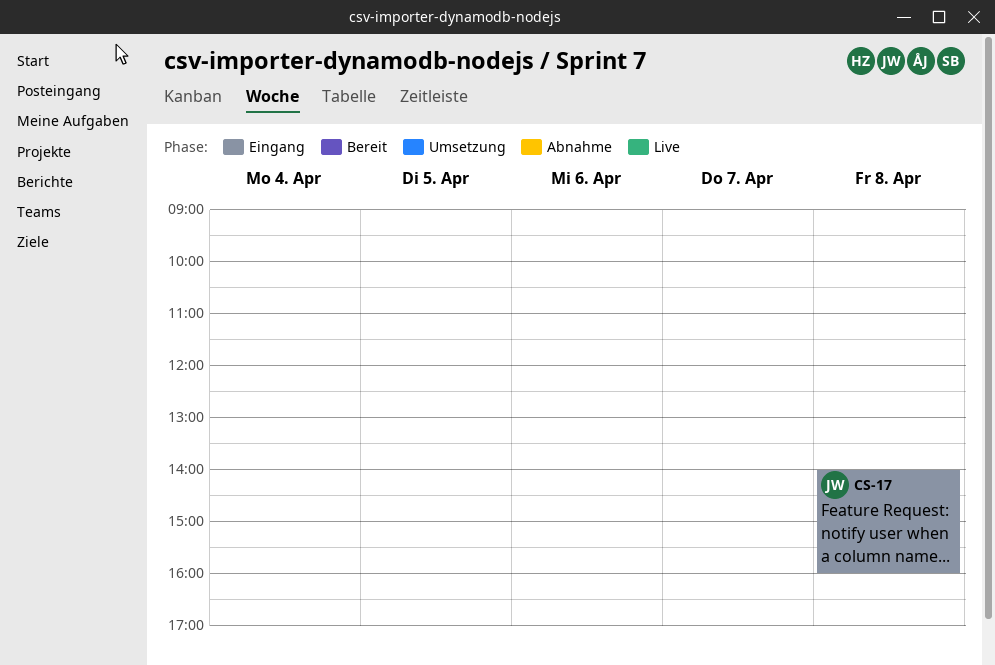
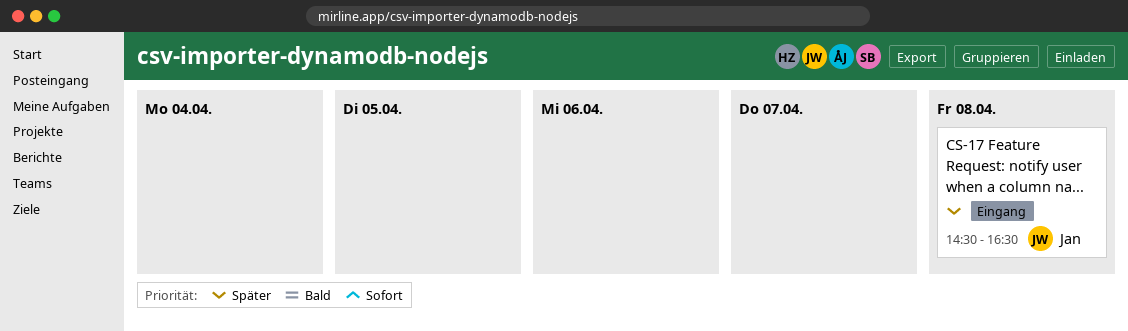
CS-17, begins: 14:00 -> 14:30
CS-17, ends: 16:00 -> 16:30

